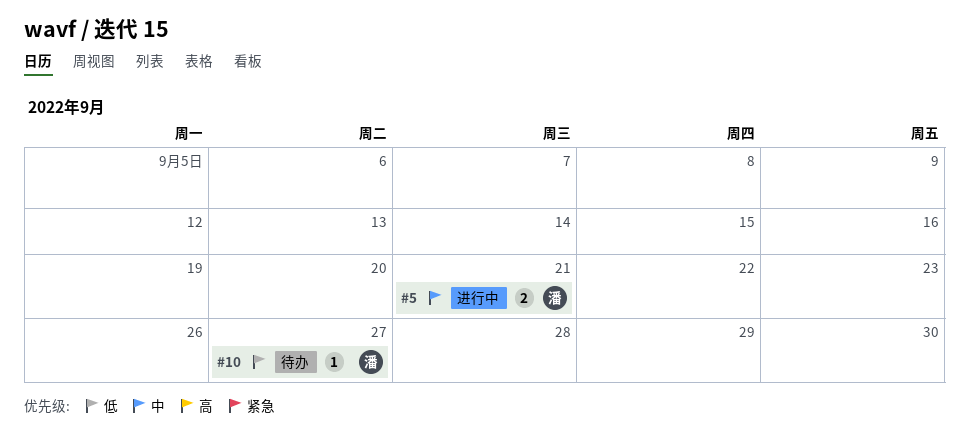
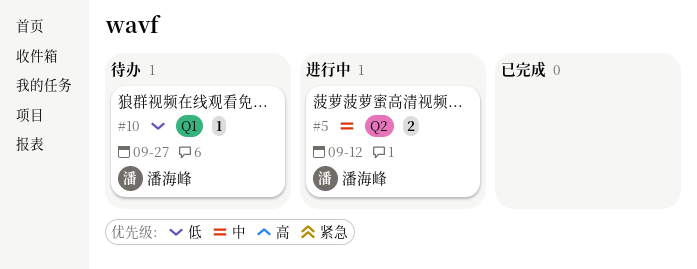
#5, due: Sep 21 -> Sep 12

